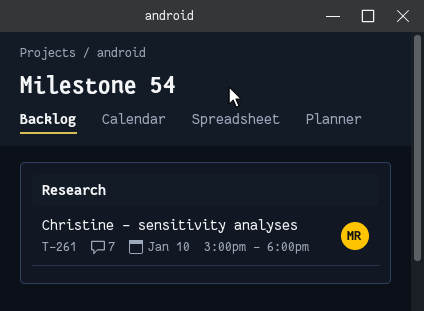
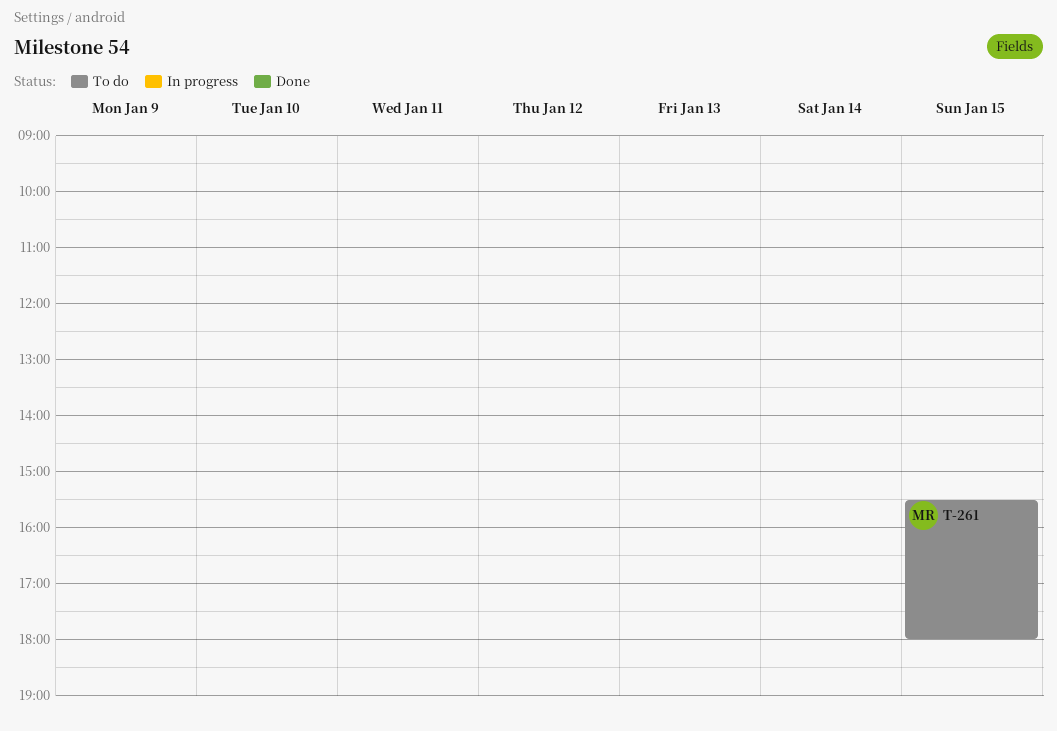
T-261, day: Jan 10 -> Jan 15
T-261, begins: 15:00 -> 15:30

